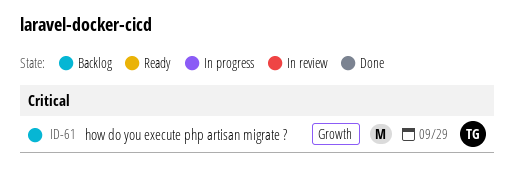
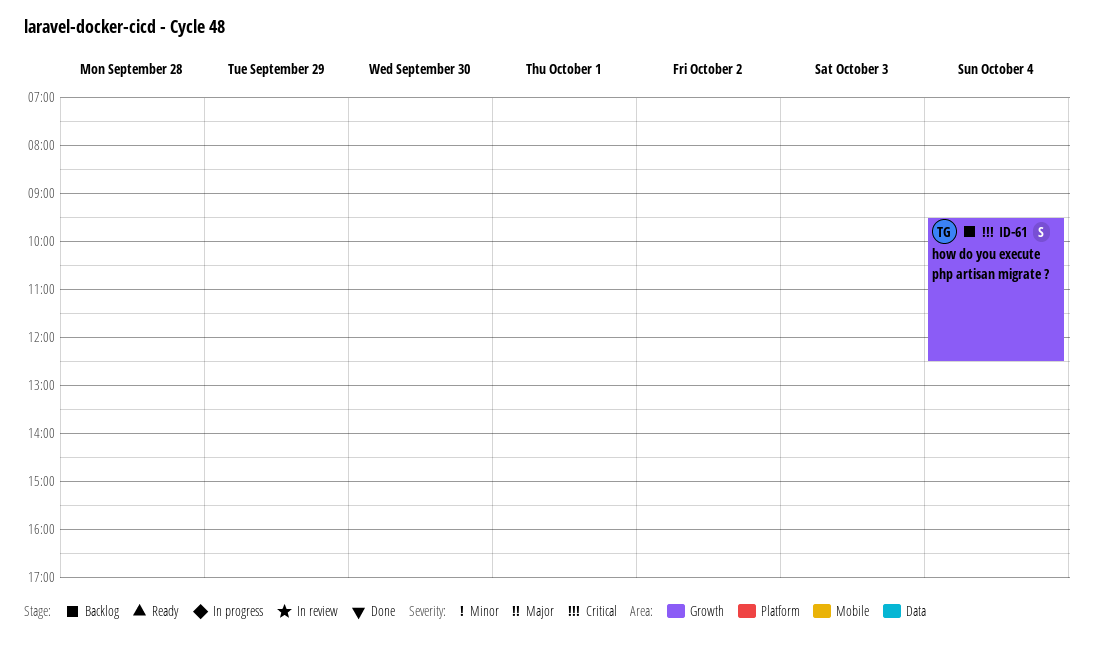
ID-61, estimate: M -> S
ID-61, day: Sep 29 -> Oct 4

